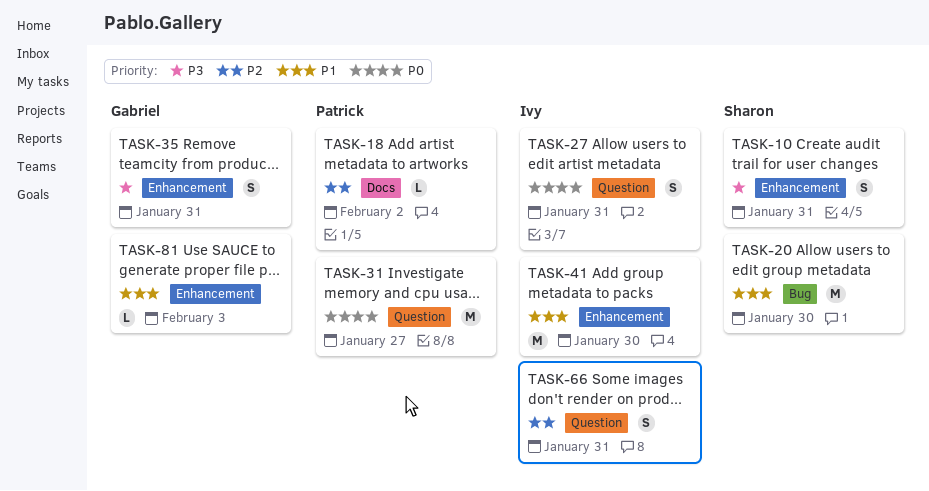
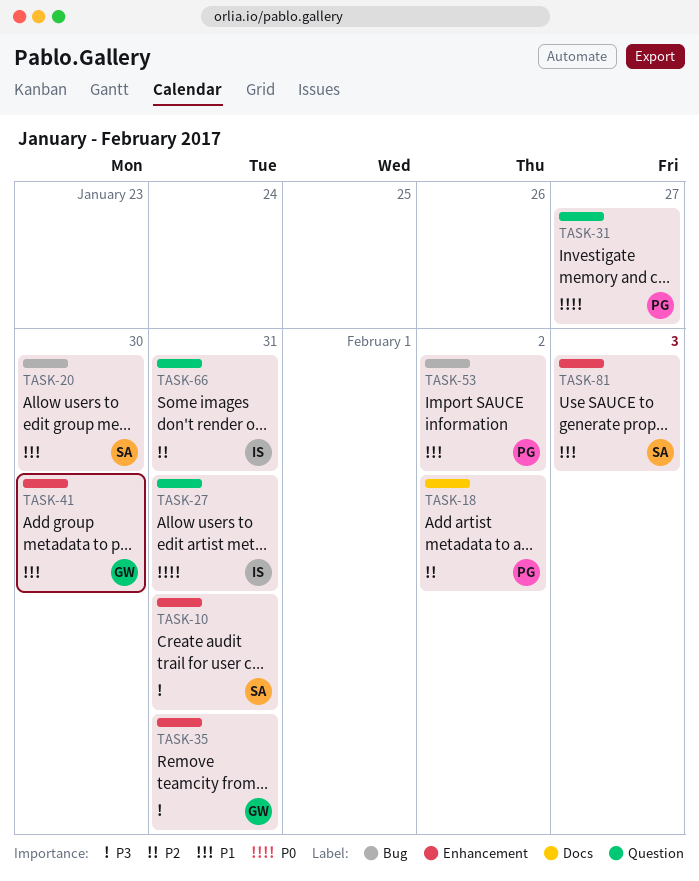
TASK-41, owner: Ivy -> Gabriel
TASK-53: none -> present
TASK-81, owner: Gabriel -> Sharon

